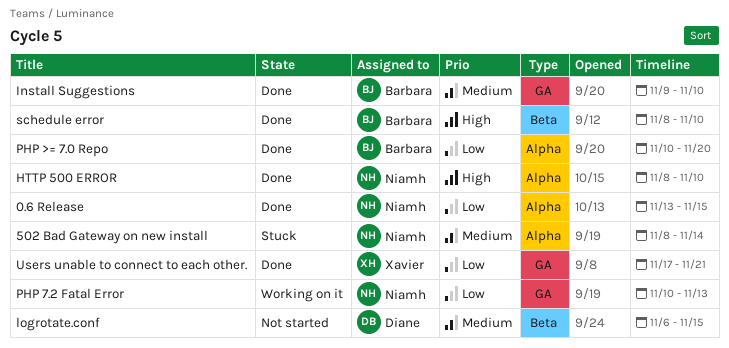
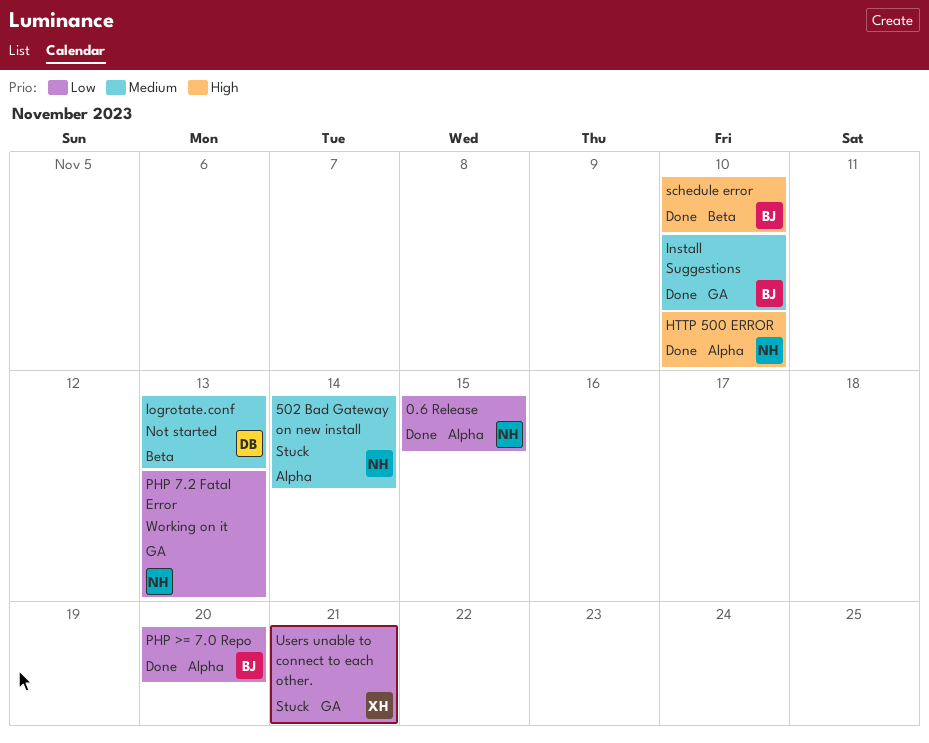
logrotate.conf, due: Nov 15 -> Nov 13
Users unable to connect to each other., status: Done -> Stuck

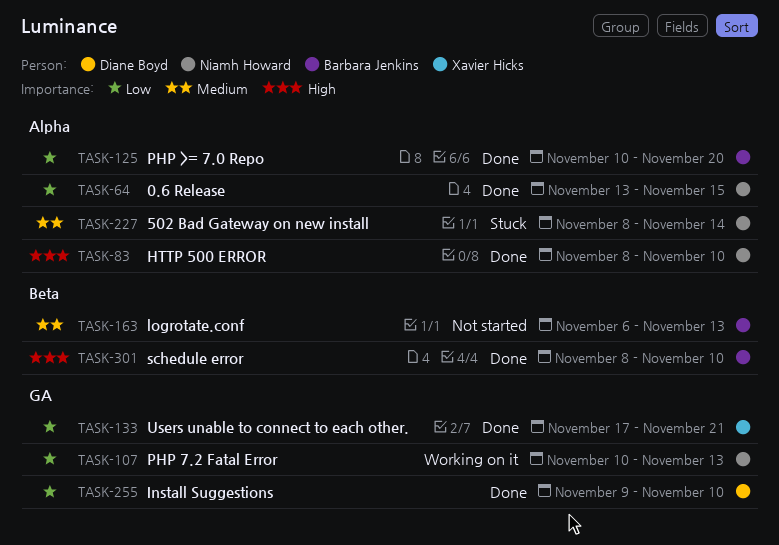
Install Suggestions, owner: Barbara Jenkins -> Diane Boyd
Install Suggestions, priority: Medium -> Low
logrotate.conf, owner: Diane Boyd -> Barbara Jenkins
Users unable to connect to each other., status: Stuck -> Done

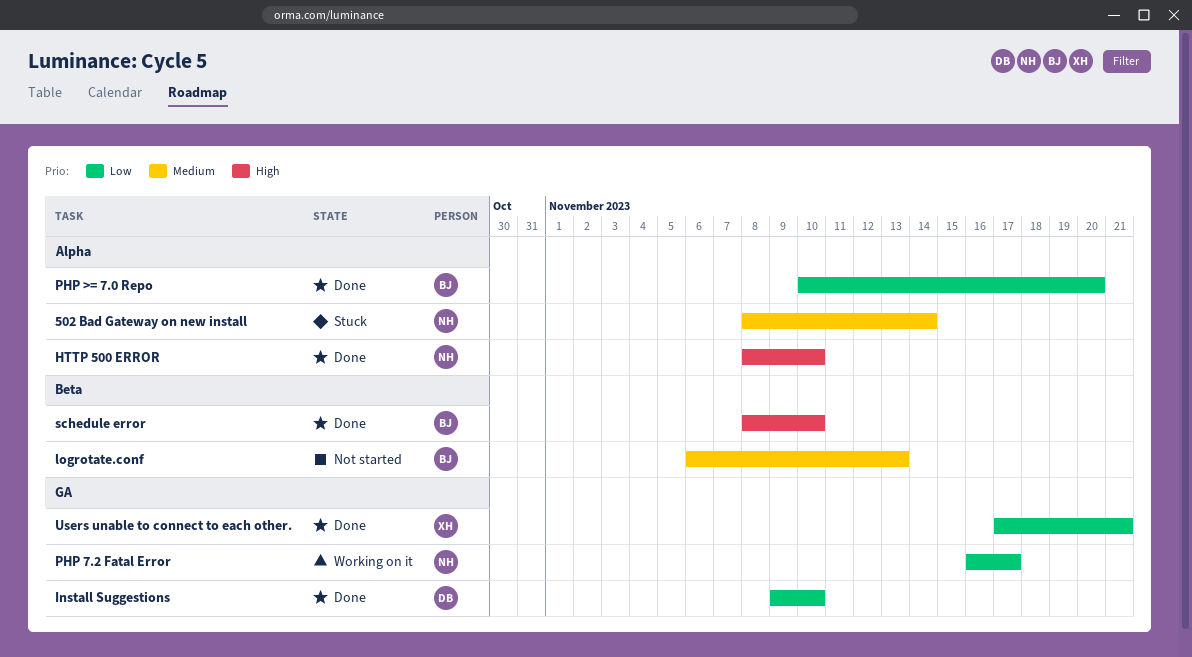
0.6 Release: present -> none
PHP 7.2 Fatal Error, start: Nov 10 -> Nov 16
PHP 7.2 Fatal Error, due: Nov 13 -> Nov 17

